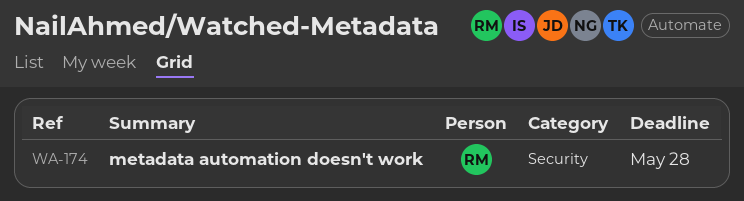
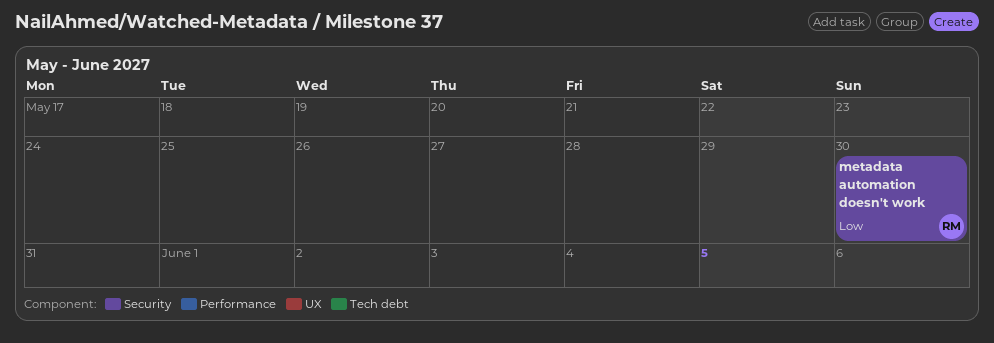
metadata automation doesn't work, due: May 28 -> May 30

